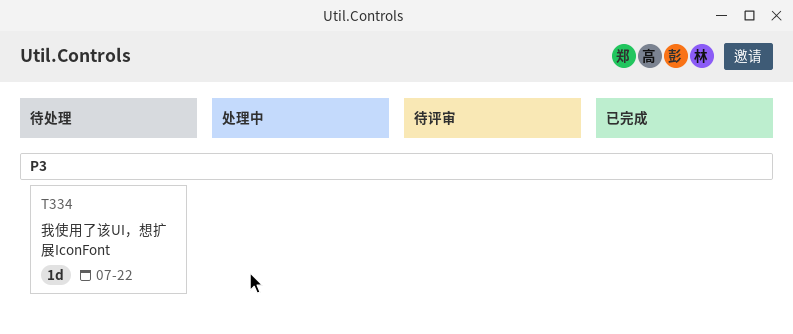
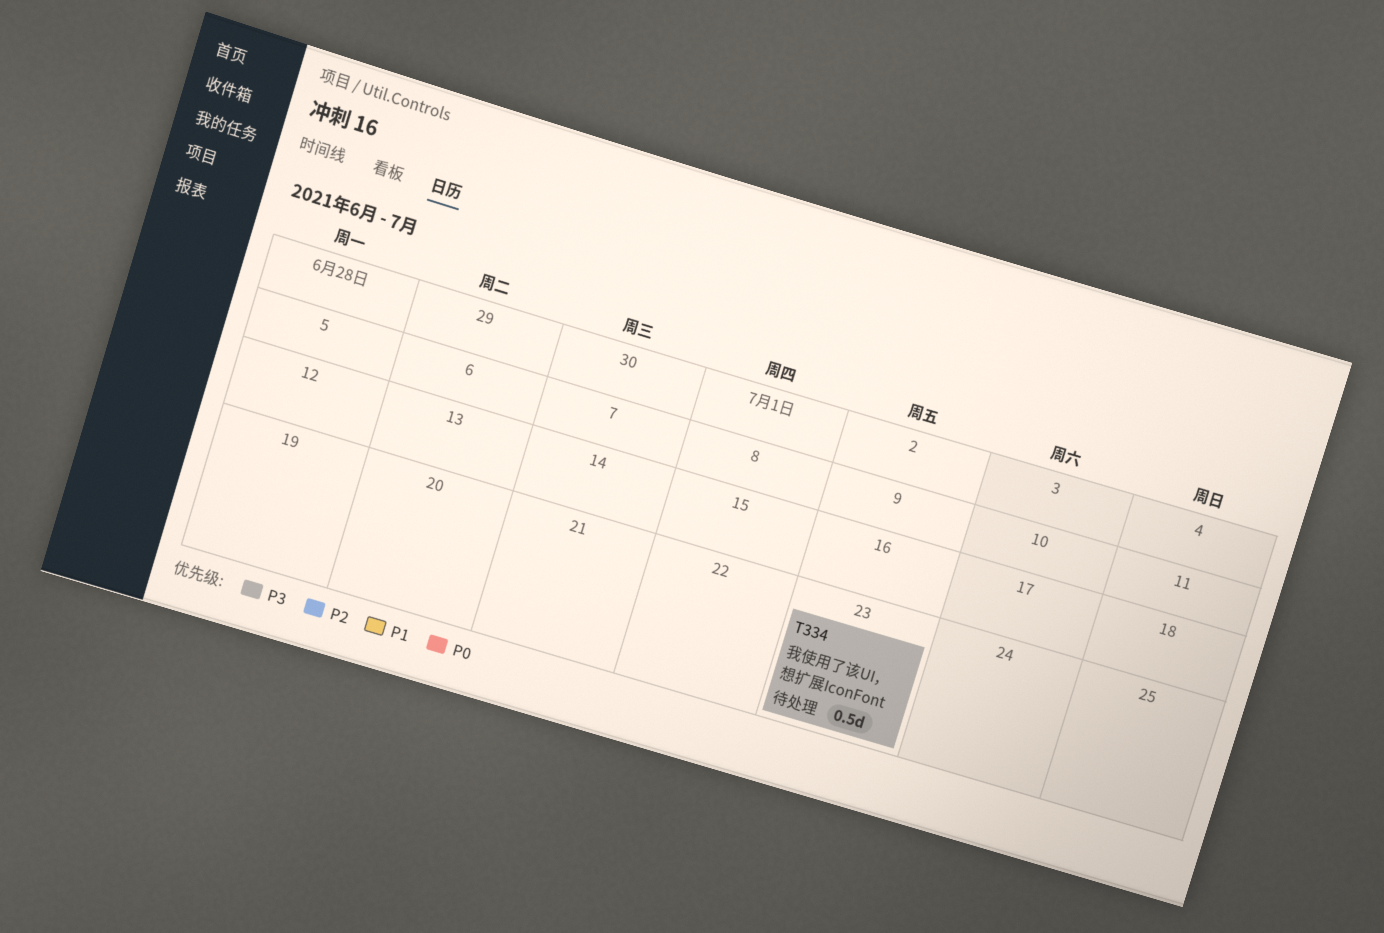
T334, estimate: 1d -> 0.5d
T334, due: Jul 22 -> Jul 23

